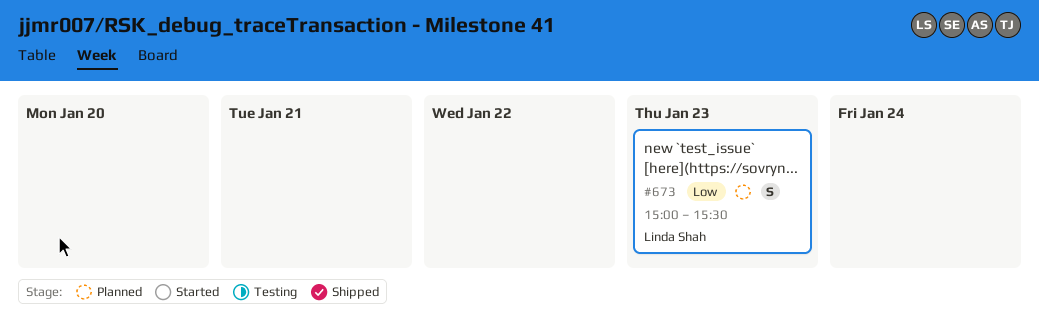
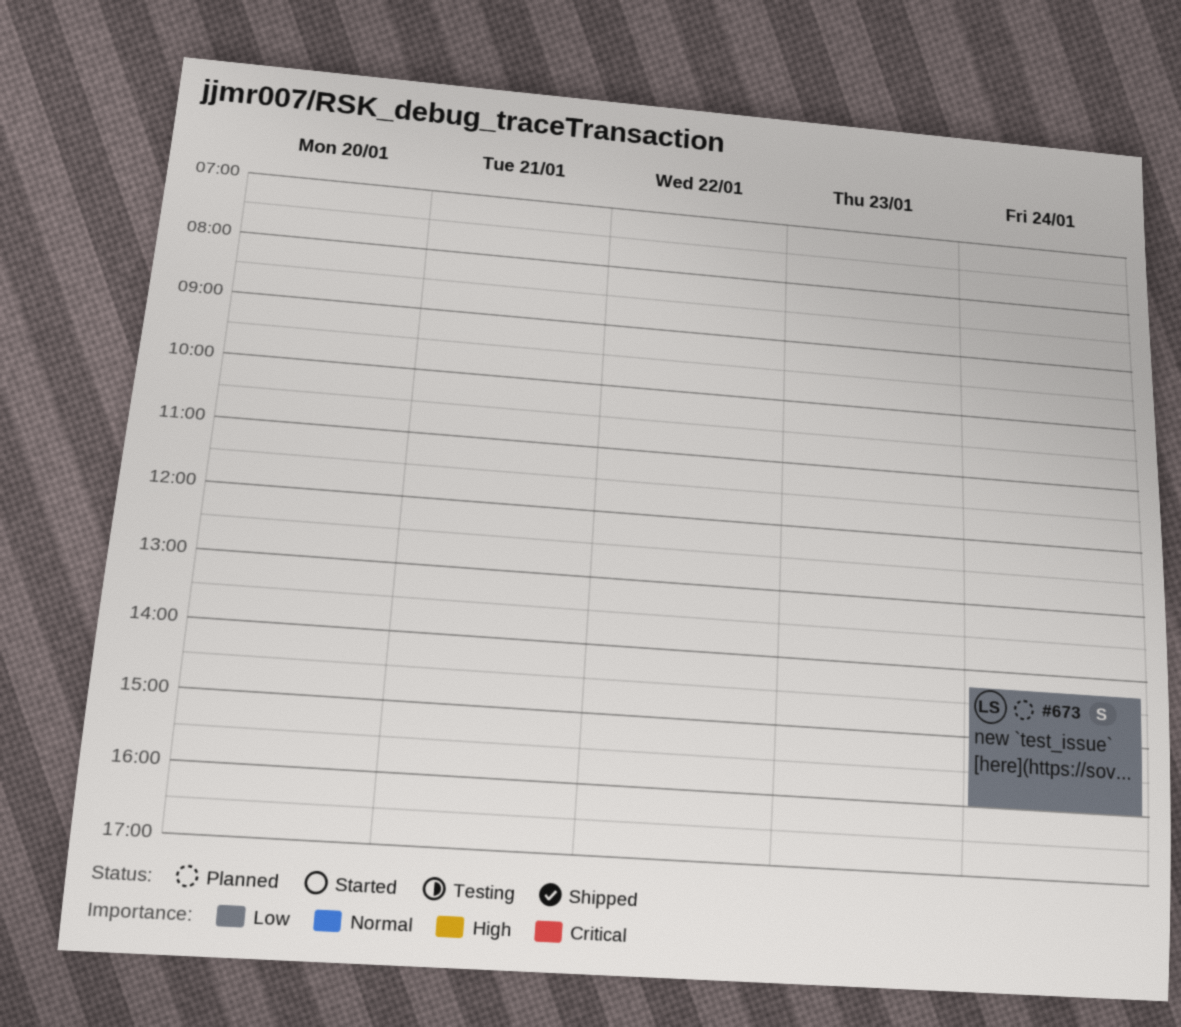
#673, day: Jan 23 -> Jan 24
#673, begins: 15:00 -> 14:15
#673, ends: 15:30 -> 16:00

